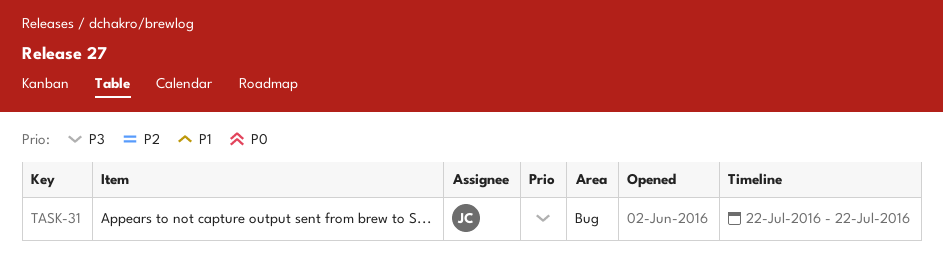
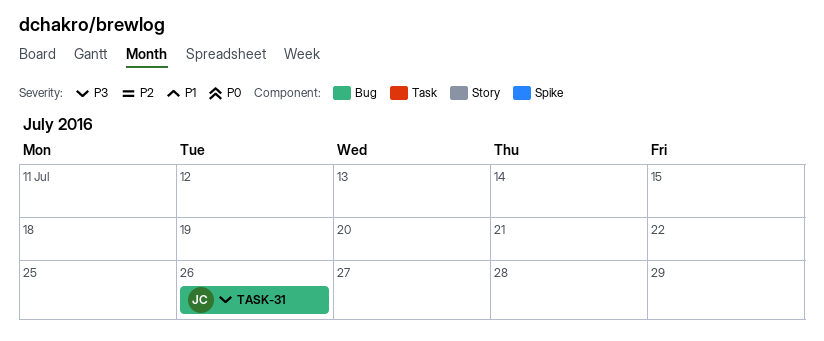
TASK-31, start: Jul 22 -> Jul 26
TASK-31, due: Jul 22 -> Jul 26

